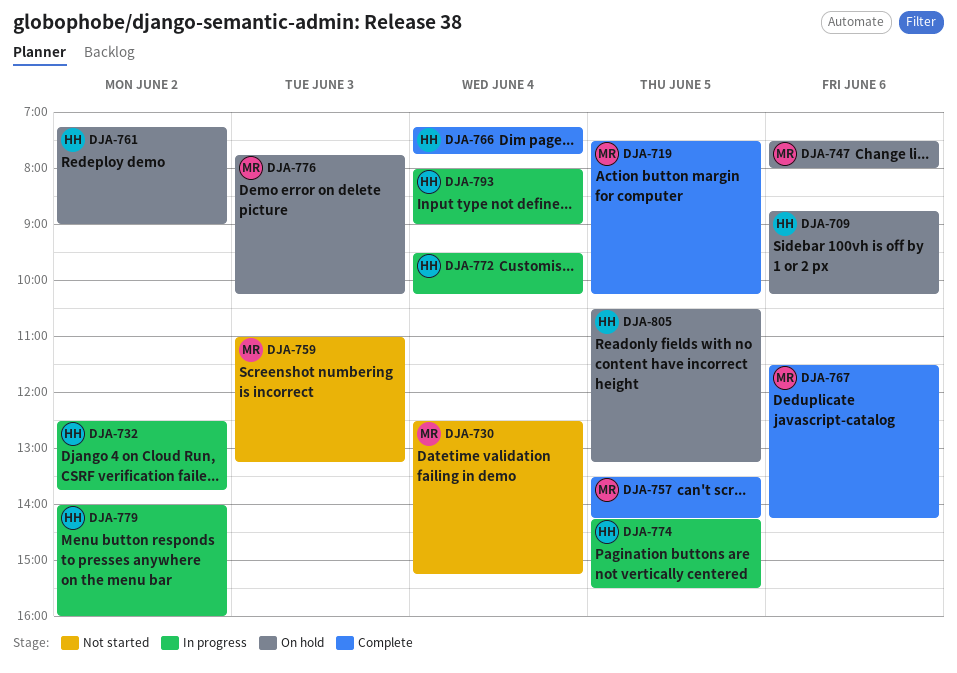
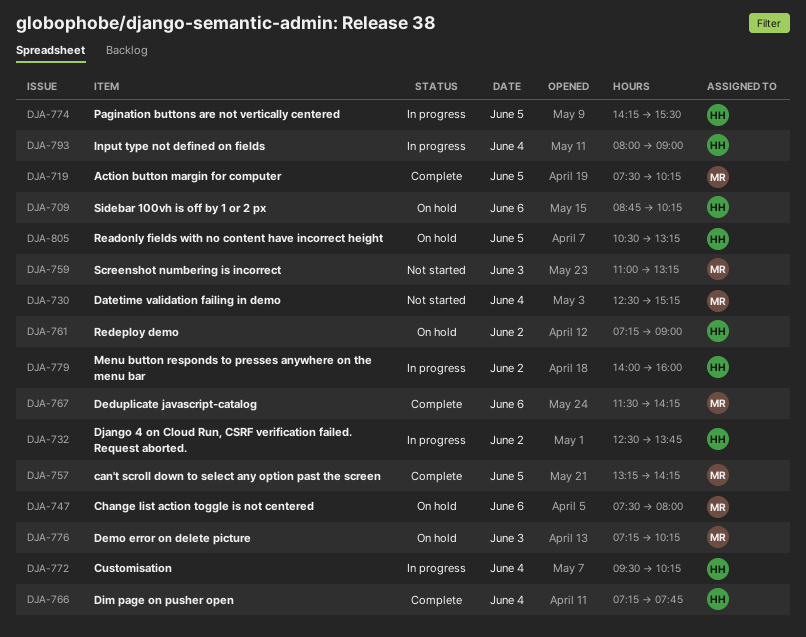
DJA-757, begins: 13:30 -> 13:15
DJA-776, begins: 07:45 -> 07:15

